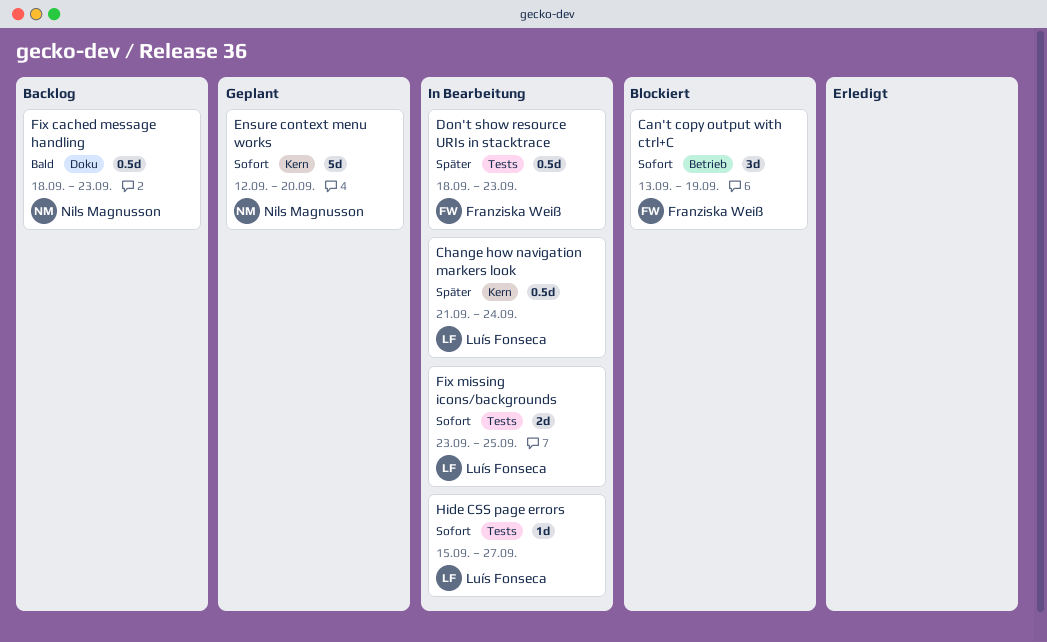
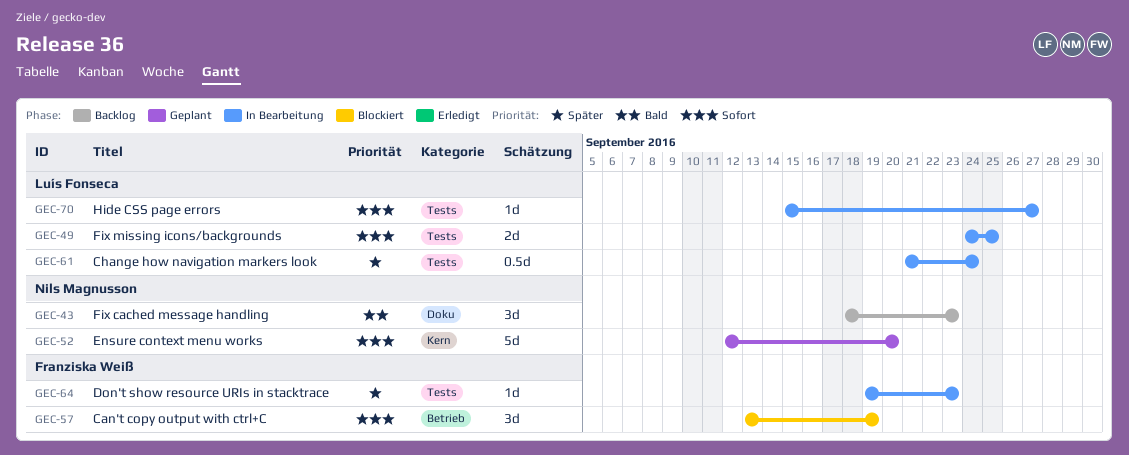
Change how navigation markers look, label: Kern -> Tests
Don't show resource URIs in stacktrace, estimate: 0.5d -> 1d
Don't show resource URIs in stacktrace, start: Sep 18 -> Sep 19
Fix cached message handling, estimate: 0.5d -> 3d
Fix missing icons/backgrounds, start: Sep 23 -> Sep 24

